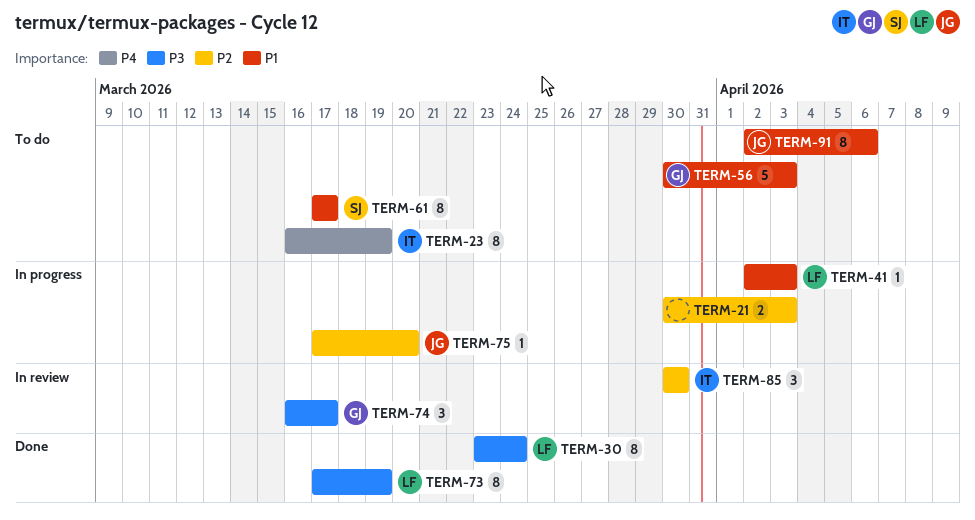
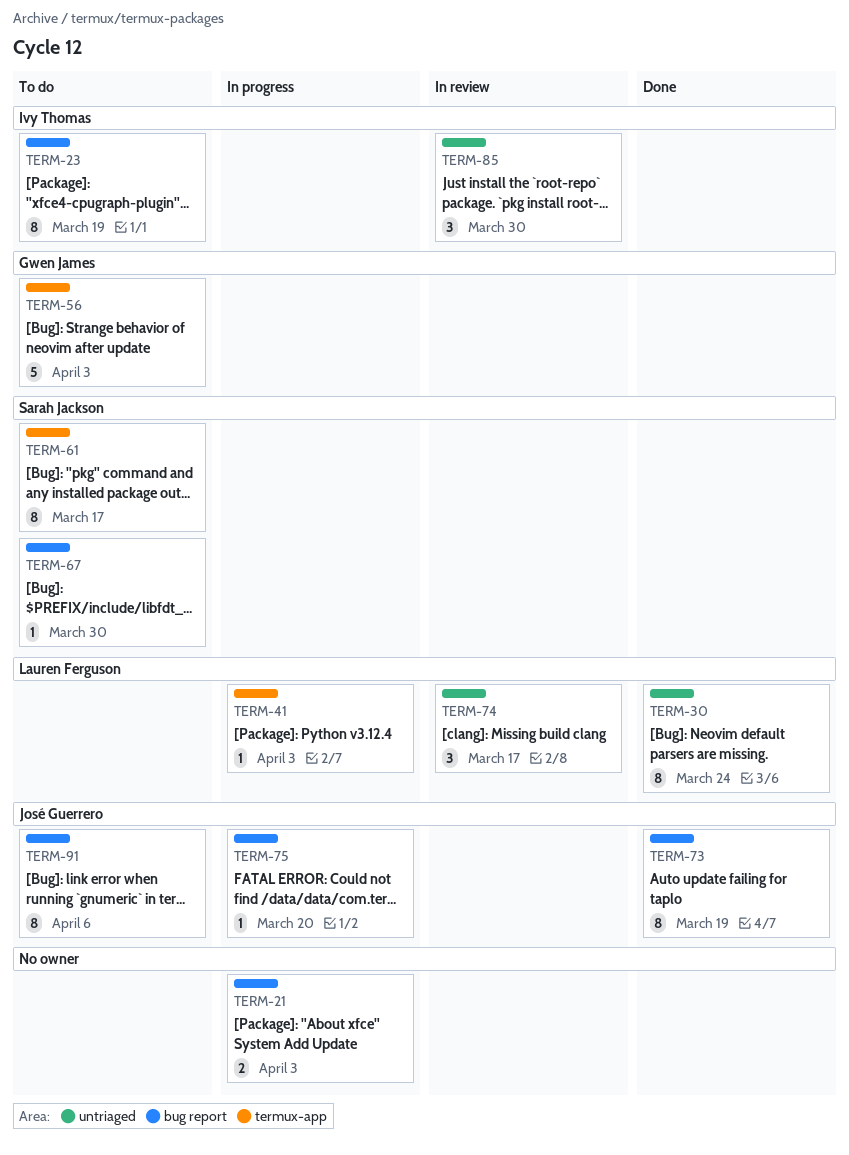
TERM-67: none -> present
TERM-73, owner: Lauren Ferguson -> José Guerrero
TERM-74, owner: Gwen James -> Lauren Ferguson

